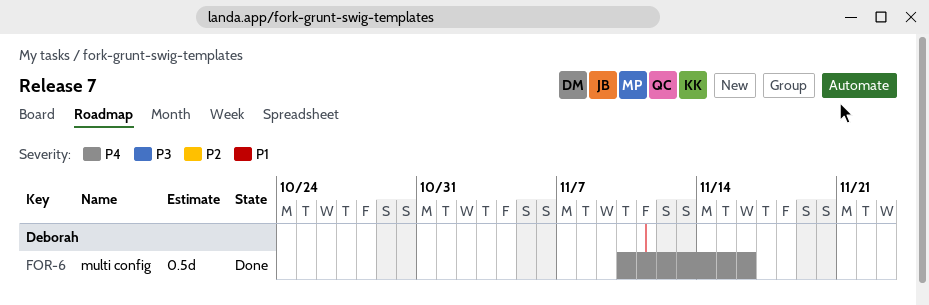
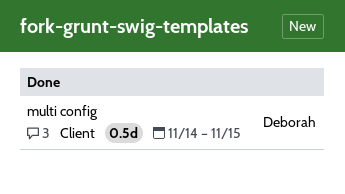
multi config, start: Nov 10 -> Nov 14
multi config, due: Nov 16 -> Nov 15

